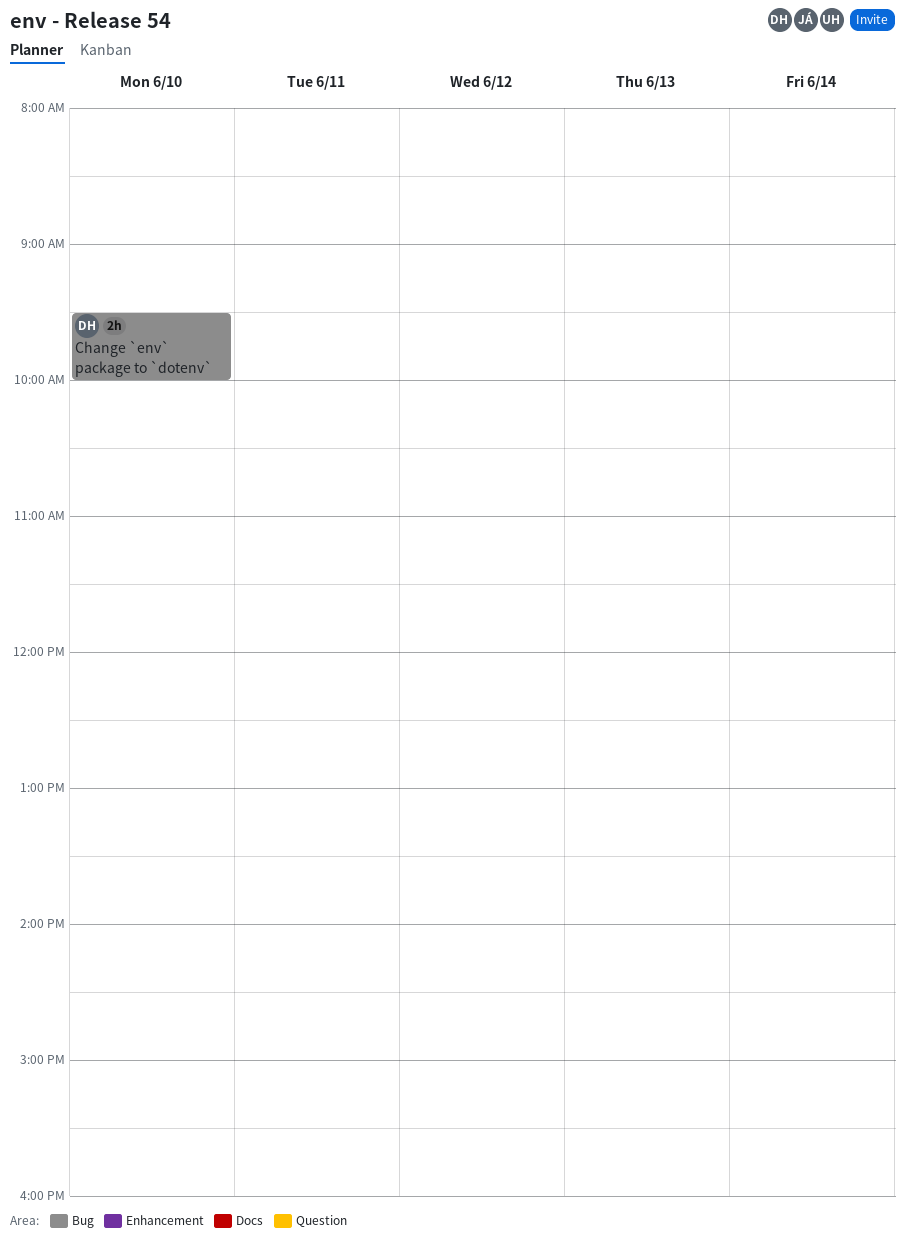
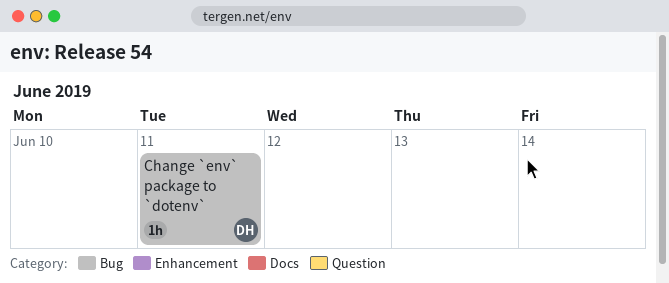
Change `env` package to `dotenv`, estimate: 2h -> 1h
Change `env` package to `dotenv`, day: Jun 10 -> Jun 11

